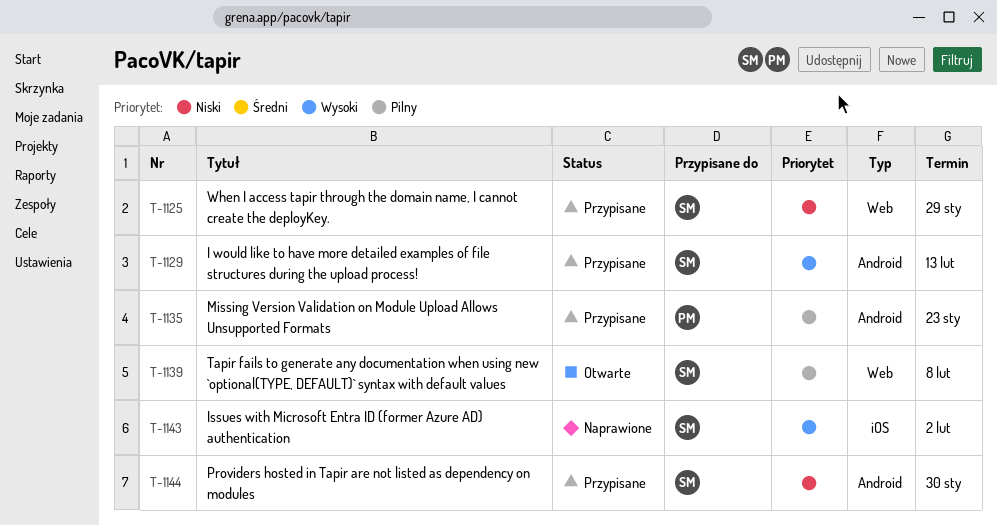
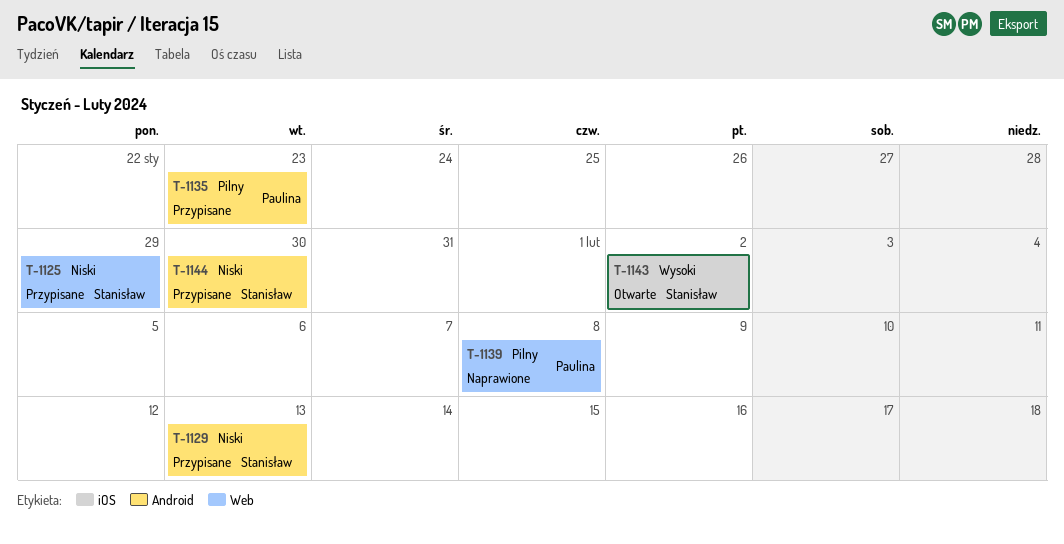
T-1129, priority: Wysoki -> Niski
T-1139, status: Otwarte -> Naprawione
T-1139, owner: Stanisław -> Paulina
T-1143, status: Naprawione -> Otwarte

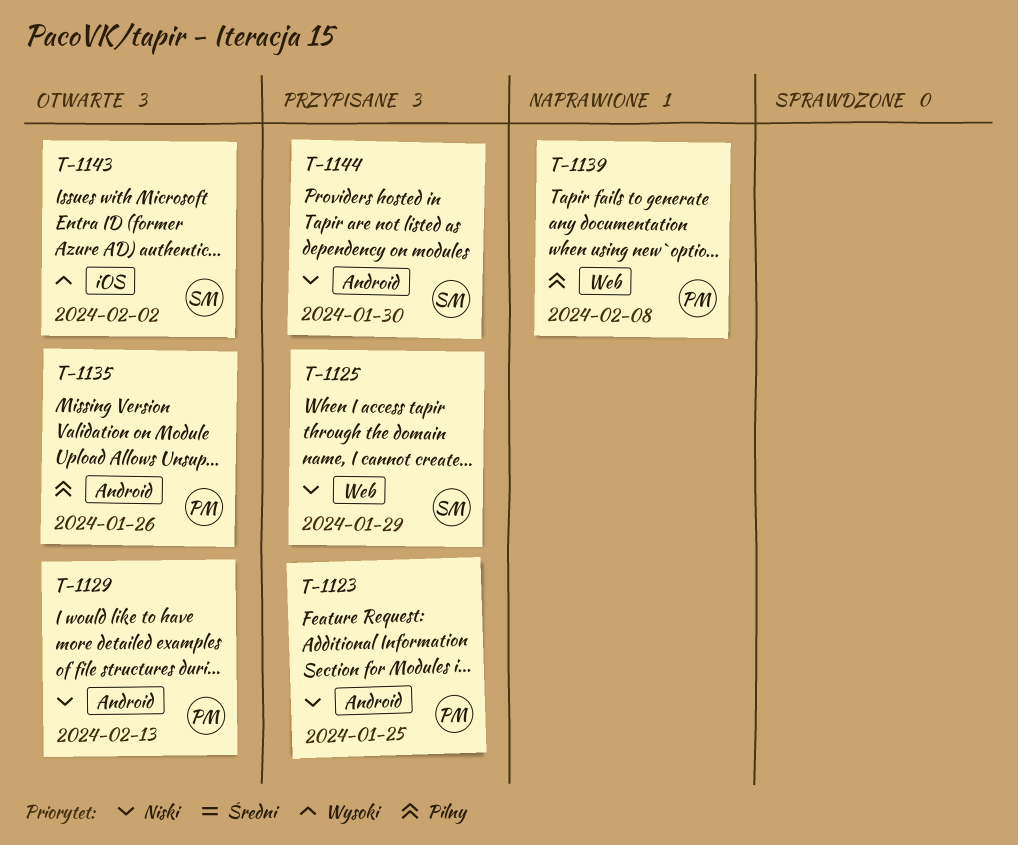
T-1123: none -> present
T-1129, status: Przypisane -> Otwarte
T-1129, owner: Stanisław -> Paulina
T-1135, status: Przypisane -> Otwarte
T-1135, due: Jan 23 -> Jan 26

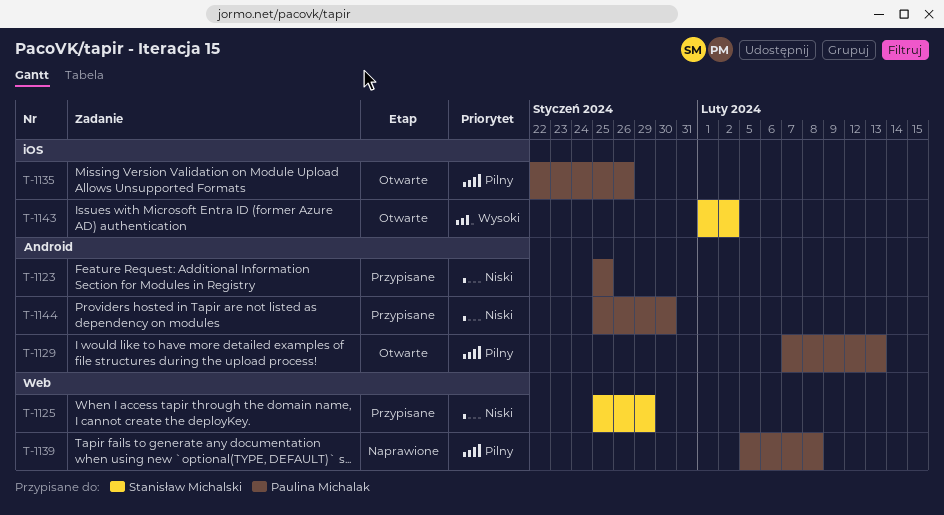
T-1129, priority: Niski -> Pilny
T-1135, label: Android -> iOS
T-1144, owner: Stanisław Michalski -> Paulina Michalak

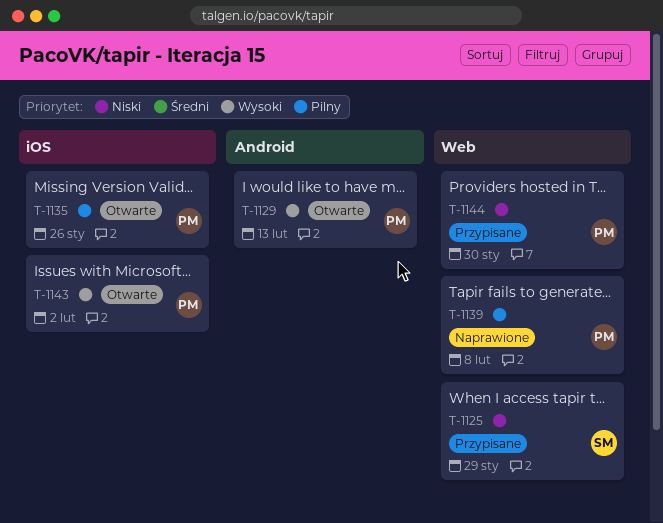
T-1123: present -> none
T-1129, priority: Pilny -> Wysoki
T-1143, owner: Stanisław Michalski -> Paulina Michalak
T-1144, label: Android -> Web

